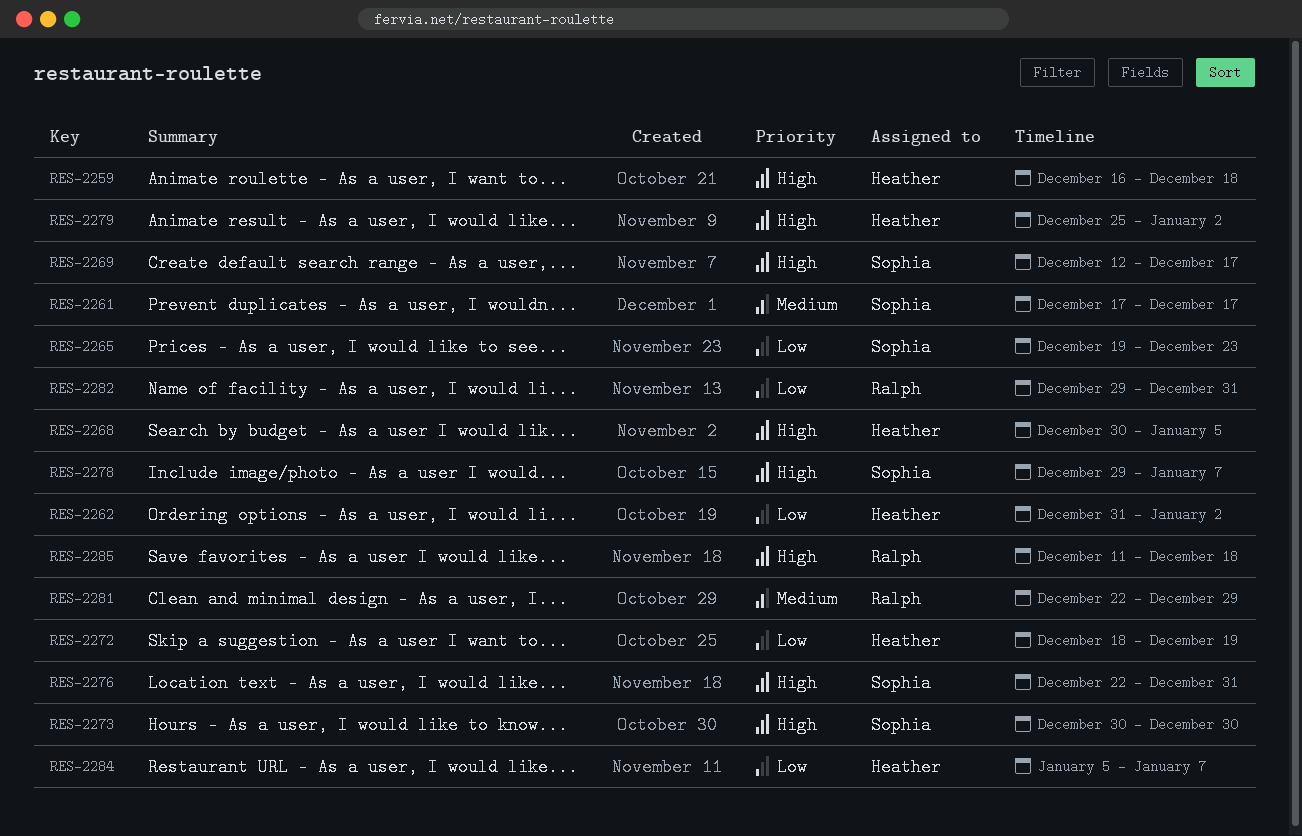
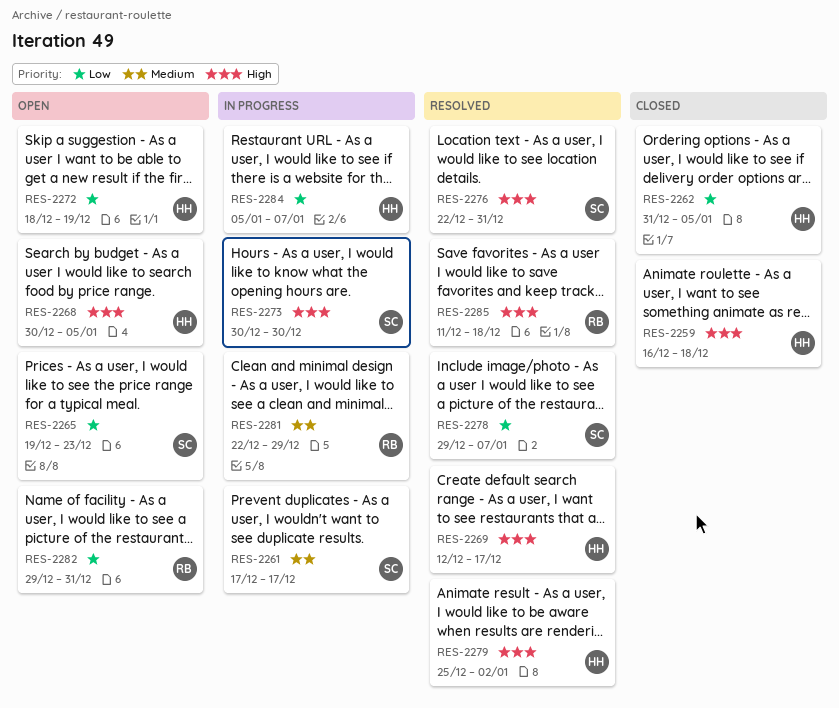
RES-2262, due: Jan 2 -> Jan 5
RES-2269, owner: Sophia -> Heather
RES-2278, priority: High -> Low

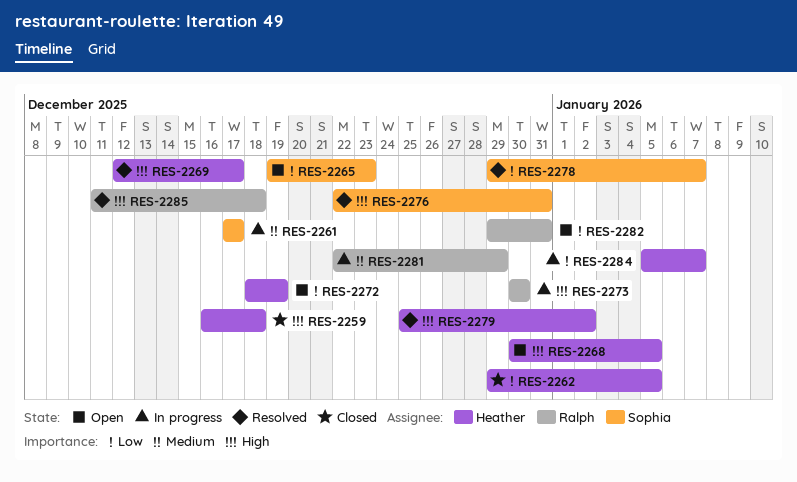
RES-2262, start: Dec 31 -> Dec 29
RES-2273, owner: Sophia -> Ralph

